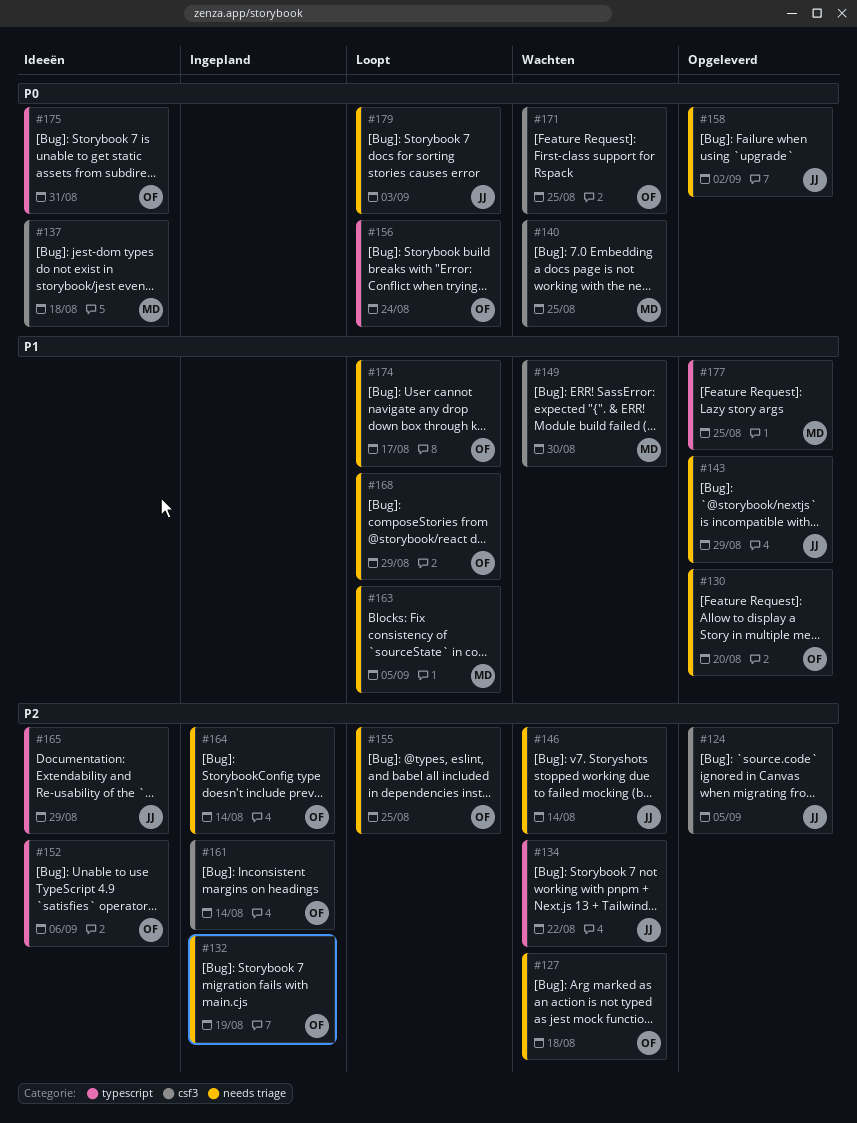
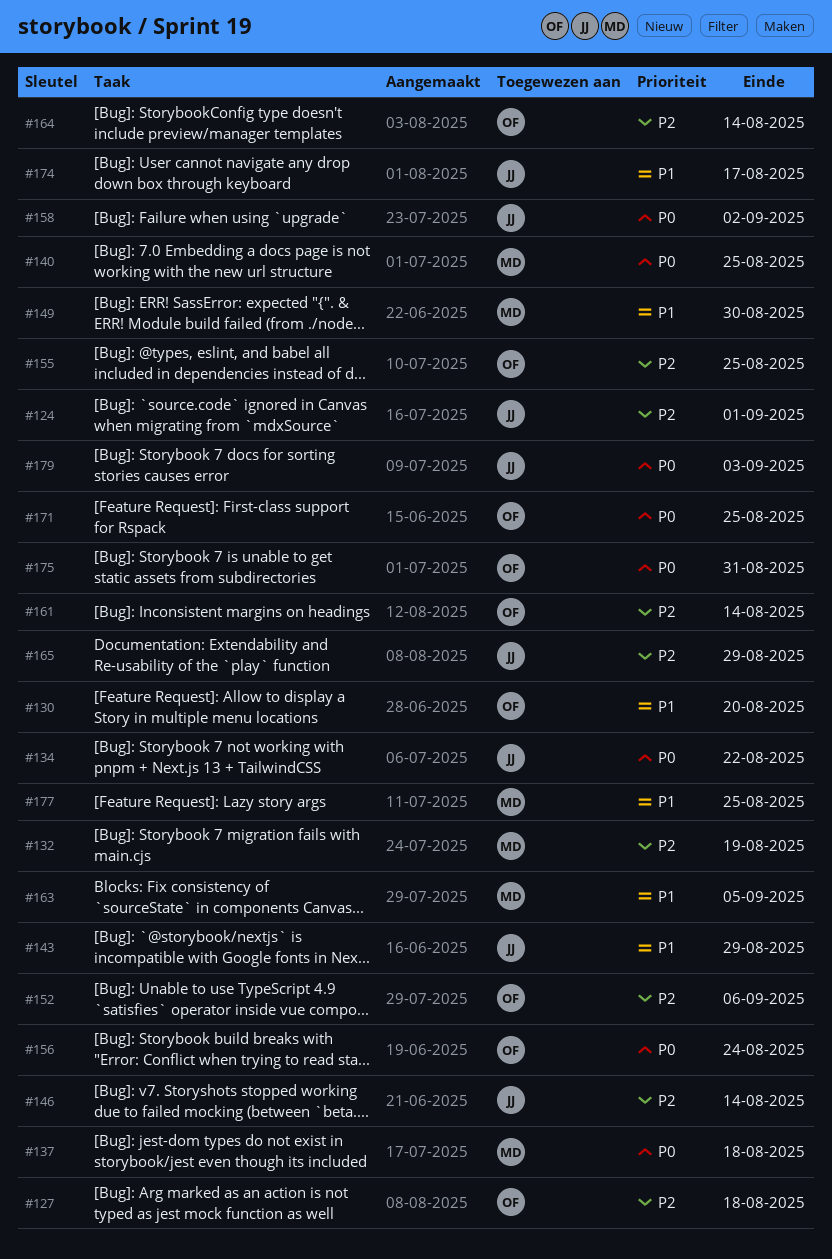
#124, due: Sep 5 -> Sep 1
#132, owner: OF -> MD
#134, priority: P2 -> P0
#168: present -> none
#174, owner: OF -> JJ

